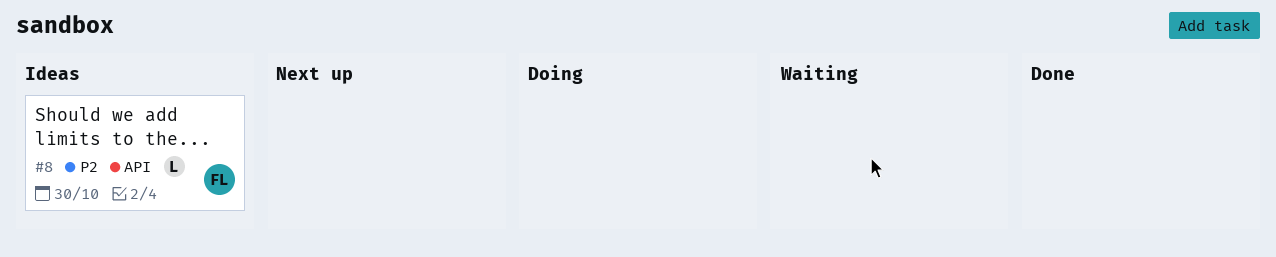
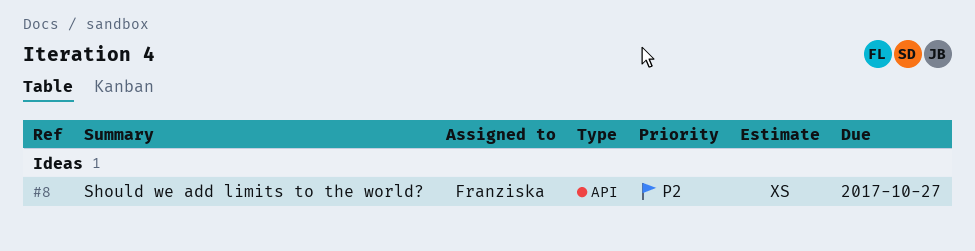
#8, estimate: L -> XS
#8, due: Oct 30 -> Oct 27

